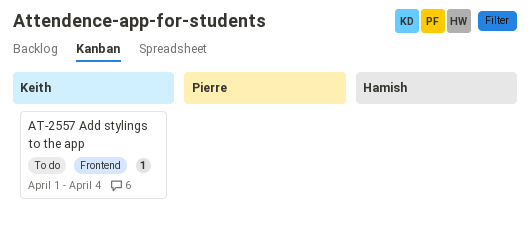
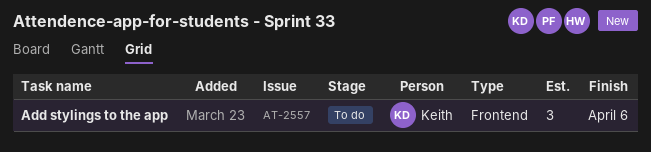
AT-2557, estimate: 1 -> 3
AT-2557, due: Apr 4 -> Apr 6

